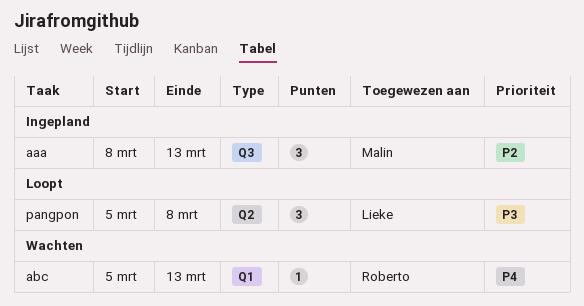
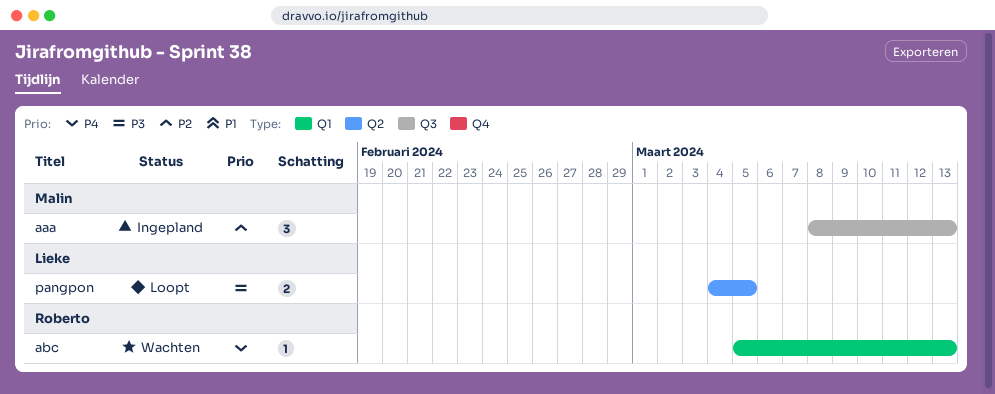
pangpon, estimate: 3 -> 2
pangpon, start: Mar 5 -> Mar 4
pangpon, due: Mar 8 -> Mar 5

